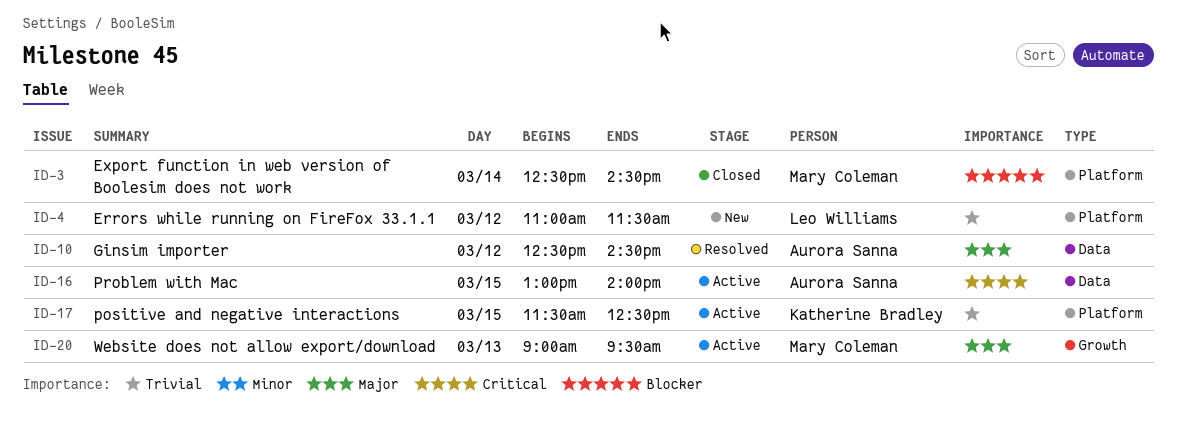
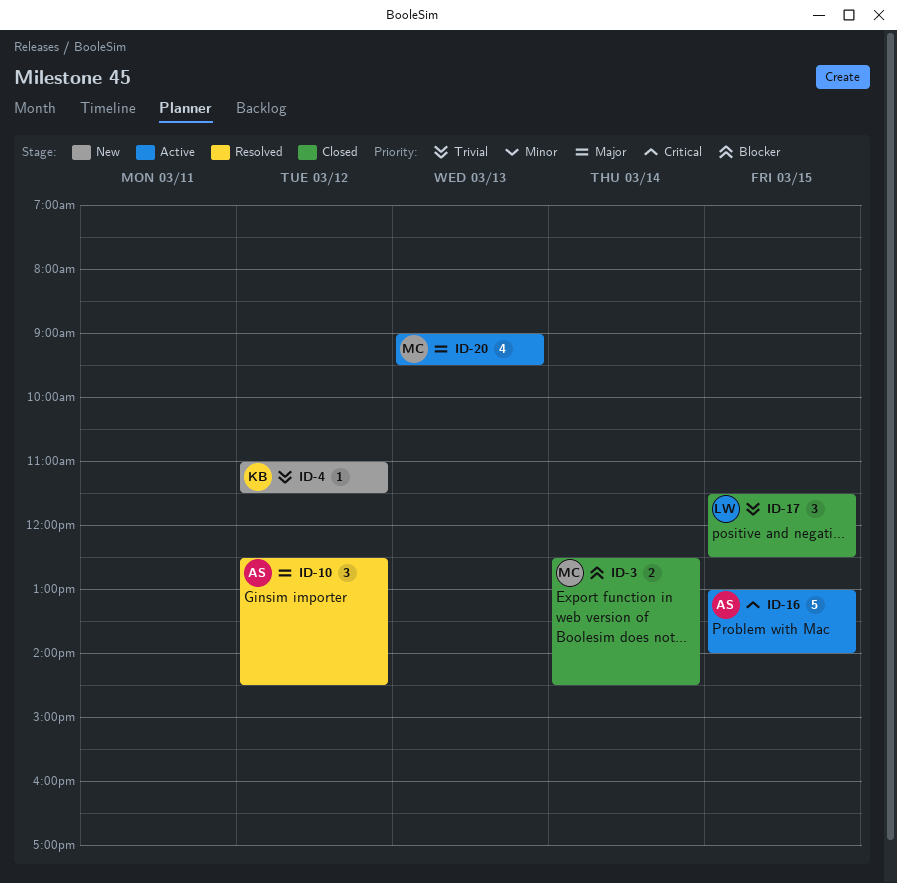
ID-4, owner: Leo Williams -> Katherine Bradley
ID-17, status: Active -> Closed
ID-17, owner: Katherine Bradley -> Leo Williams

